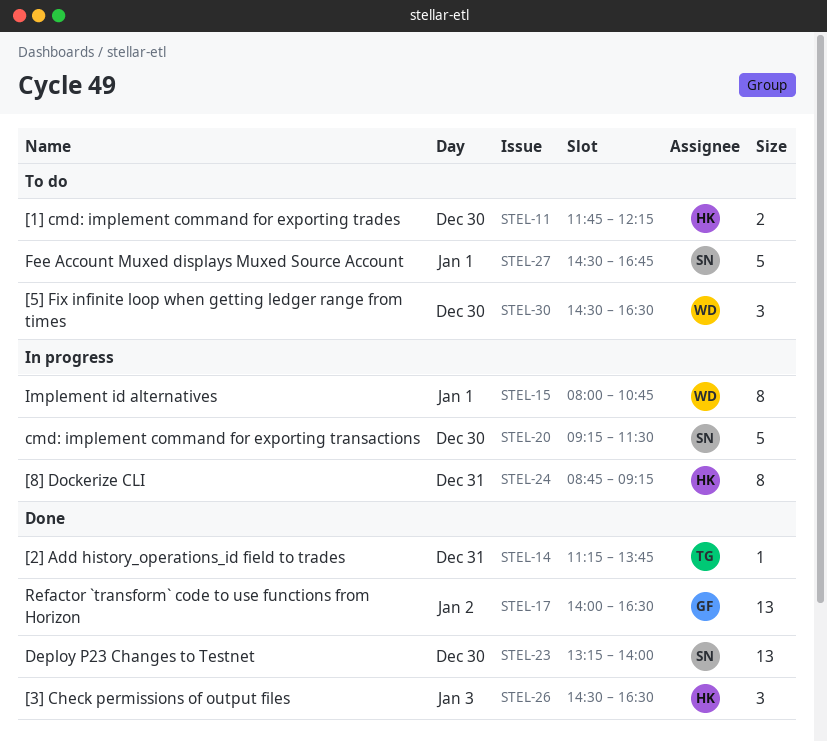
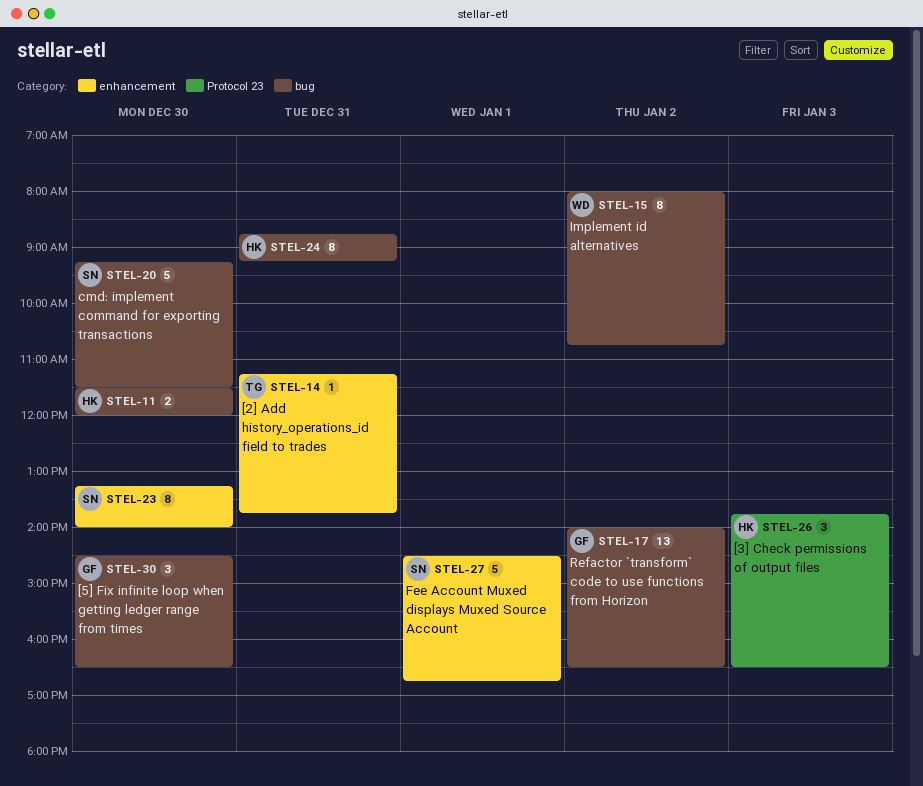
STEL-11, begins: 11:45 -> 11:30
STEL-11, ends: 12:15 -> 12:00
STEL-15, day: Jan 1 -> Jan 2
STEL-23, estimate: 13 -> 8
STEL-26, begins: 14:30 -> 13:45
STEL-30, owner: WD -> GF

